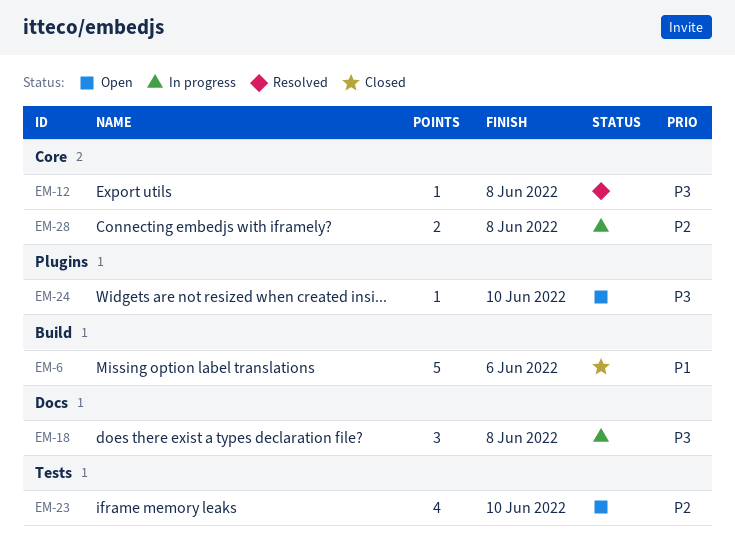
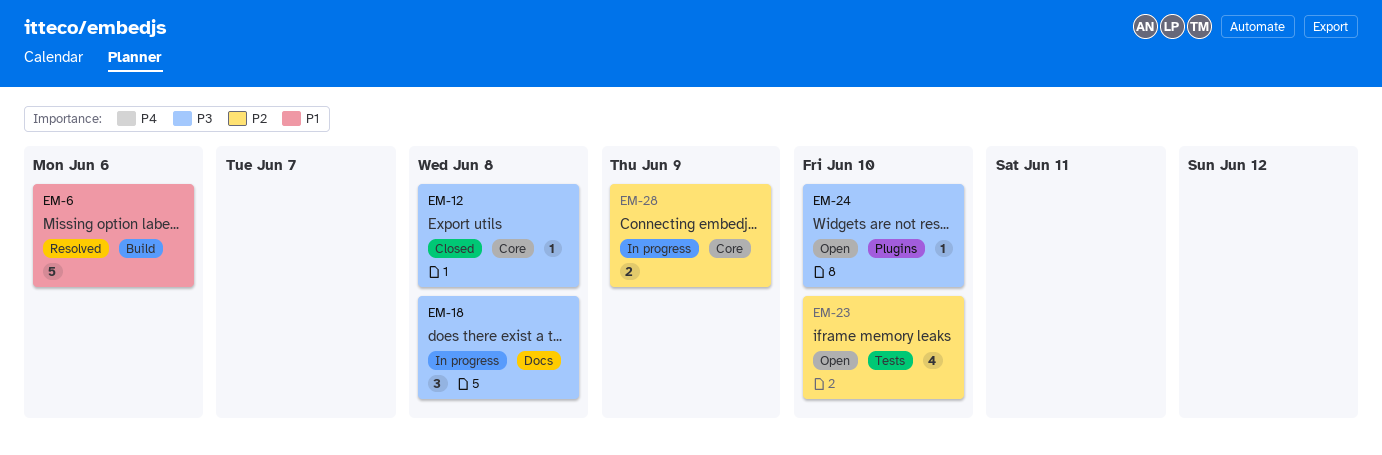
EM-6, status: Closed -> Resolved
EM-12, status: Resolved -> Closed
EM-28, due: Jun 8 -> Jun 9

